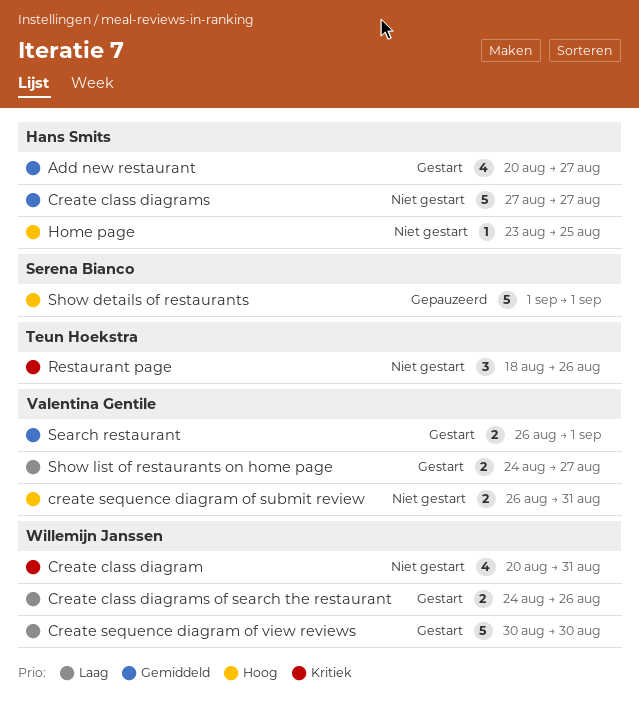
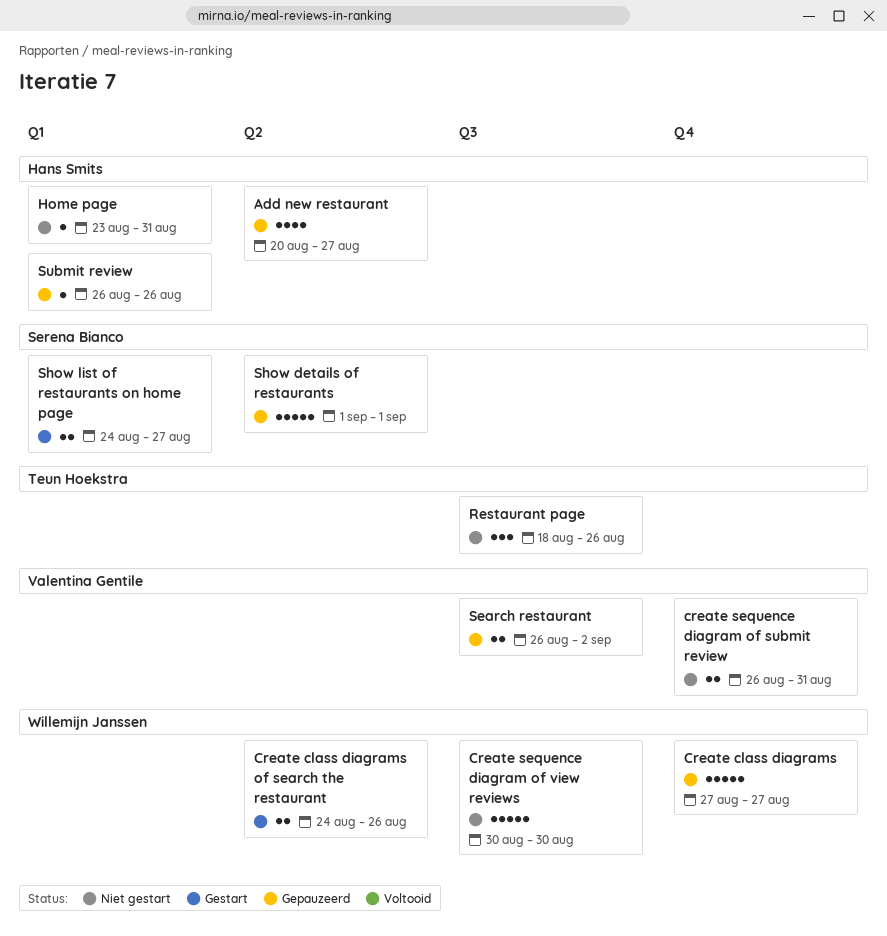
Add new restaurant, status: Gestart -> Gepauzeerd
Create class diagram: present -> none
Create class diagrams, status: Niet gestart -> Gepauzeerd
Create class diagrams, owner: Hans Smits -> Willemijn Janssen
Create sequence diagram of view reviews, status: Gestart -> Niet gestart
Home page, due: Aug 25 -> Aug 31
Search restaurant, status: Gestart -> Gepauzeerd
Search restaurant, due: Sep 1 -> Sep 2
Show list of restaurants on home page, owner: Valentina Gentile -> Serena Bianco
Submit review: none -> present

